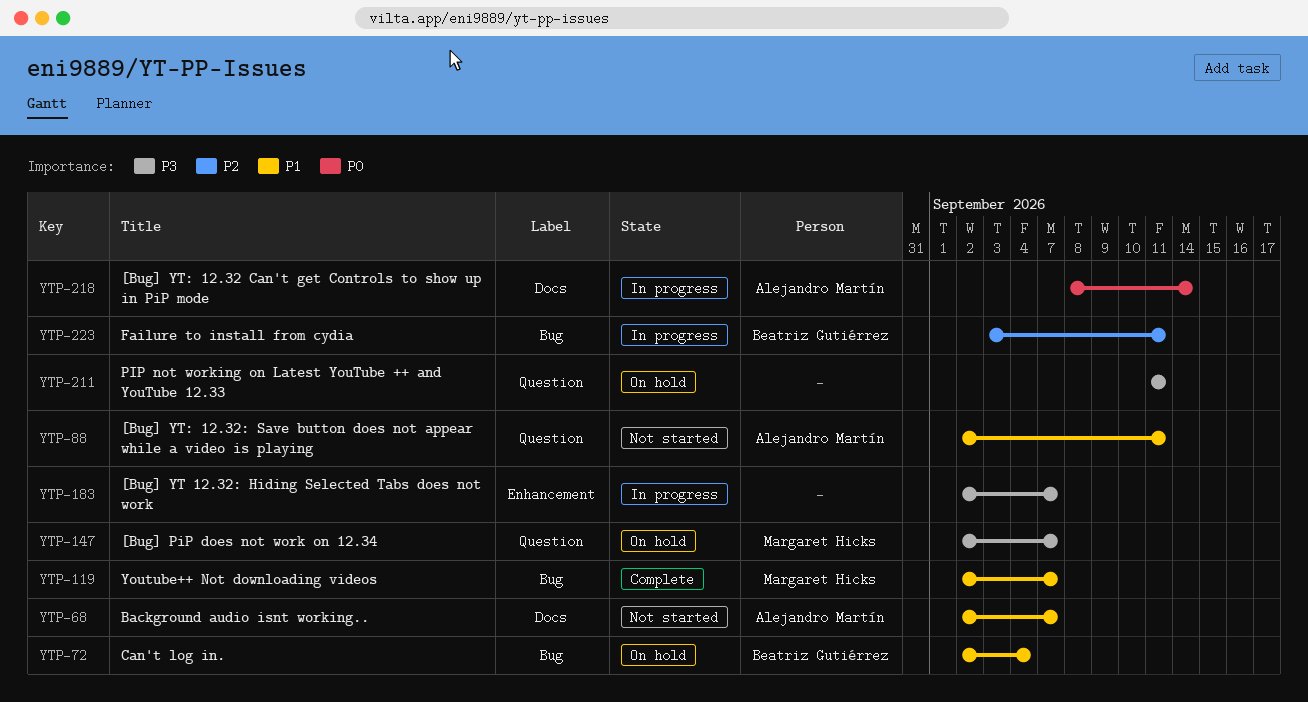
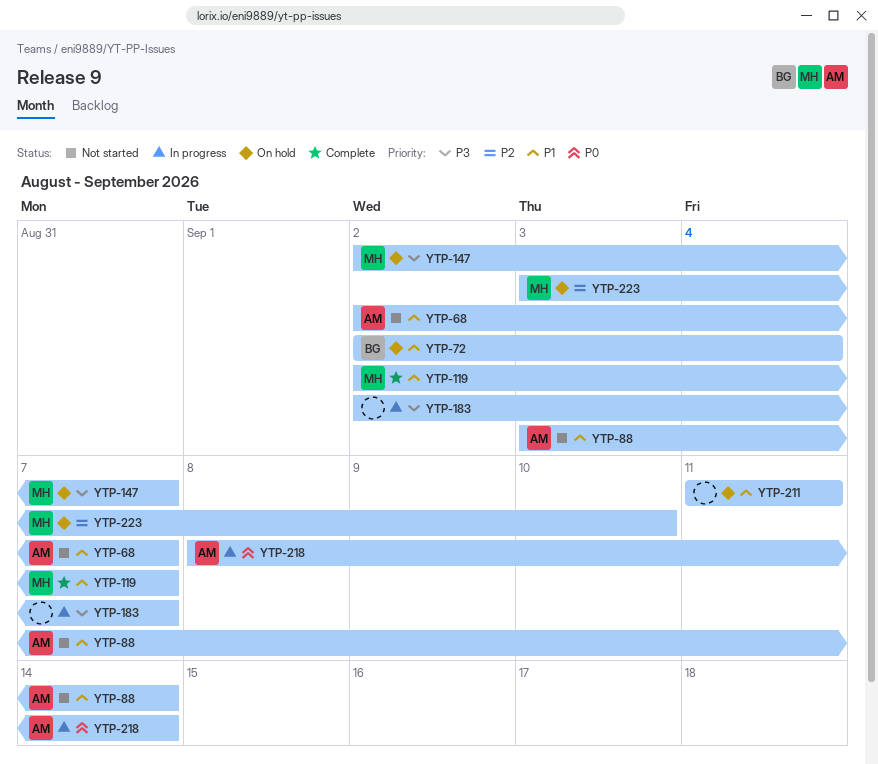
YTP-88, start: Sep 2 -> Sep 3
YTP-88, due: Sep 11 -> Sep 14
YTP-211, priority: P3 -> P1
YTP-223, status: In progress -> On hold
YTP-223, owner: Beatriz Gutiérrez -> Margaret Hicks
YTP-223, due: Sep 11 -> Sep 10

